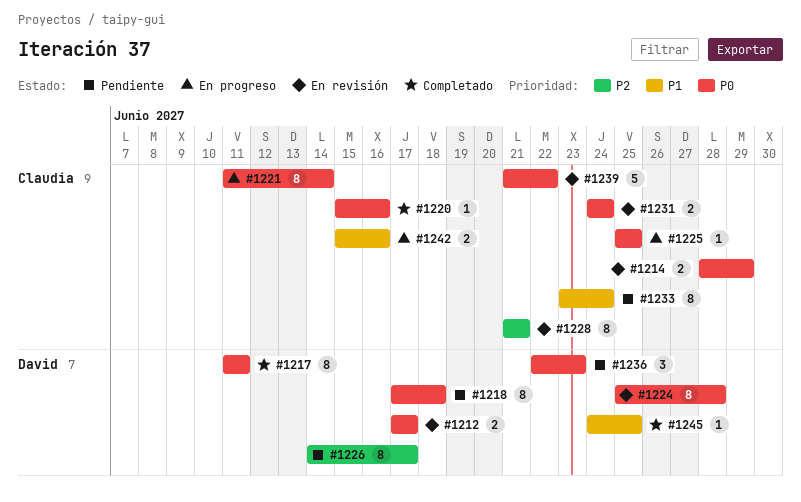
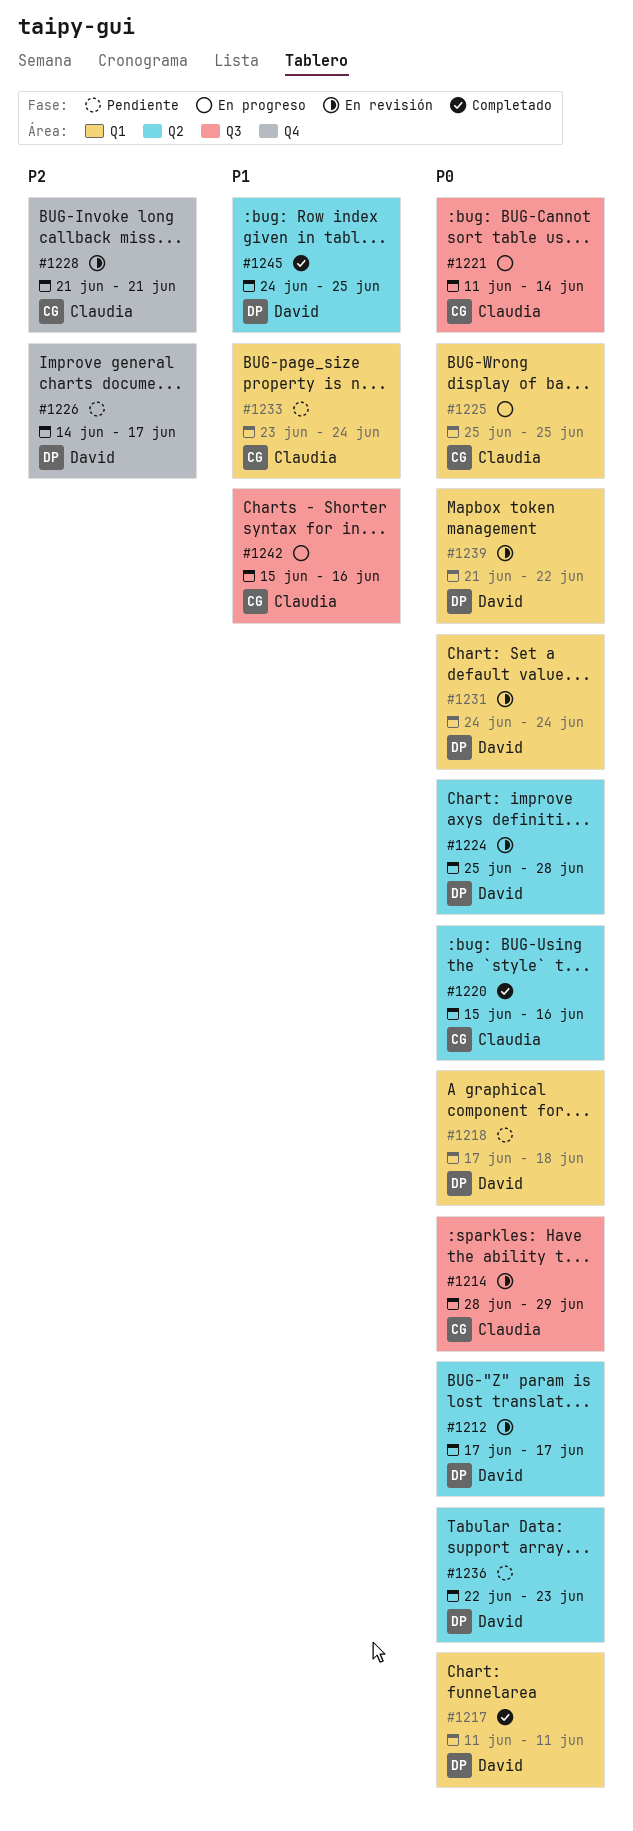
#1231, owner: Claudia -> David
#1239, owner: Claudia -> David

